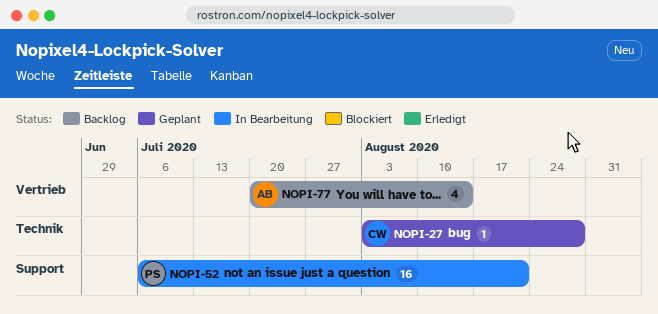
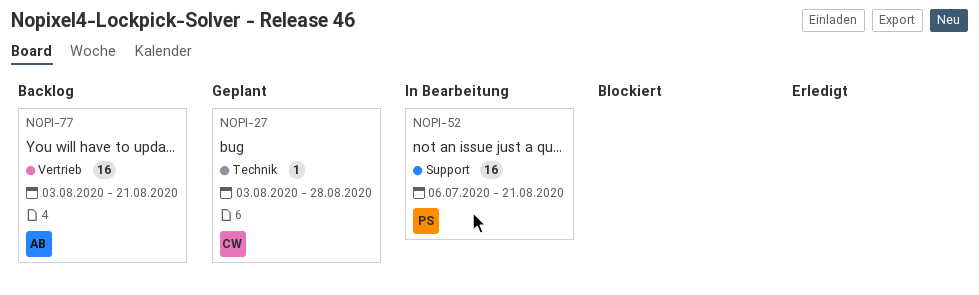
NOPI-77, estimate: 4 -> 16
NOPI-77, start: Jul 20 -> Aug 3
NOPI-77, due: Aug 14 -> Aug 21

